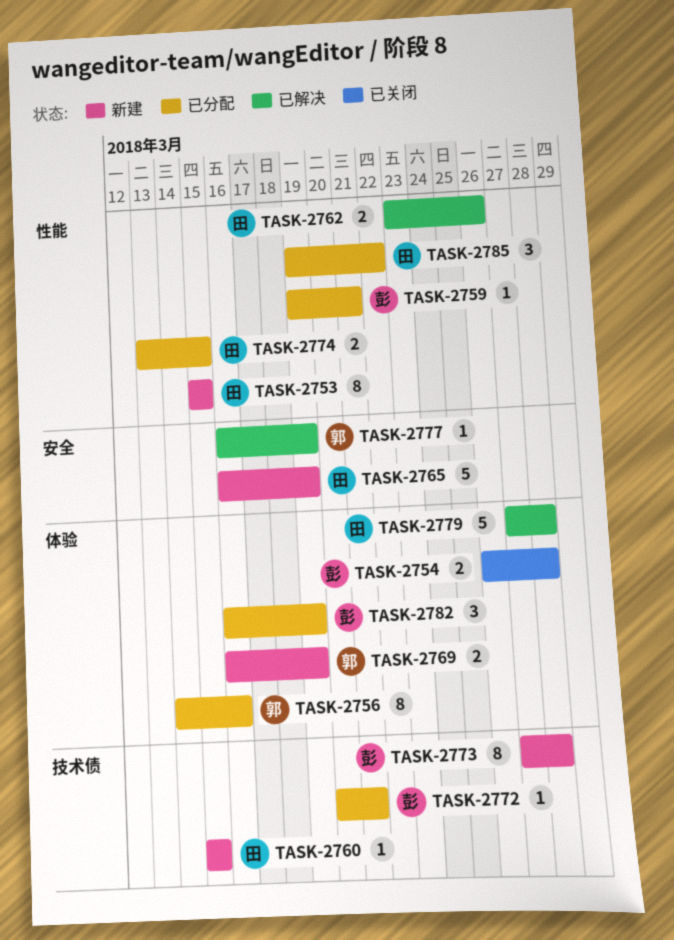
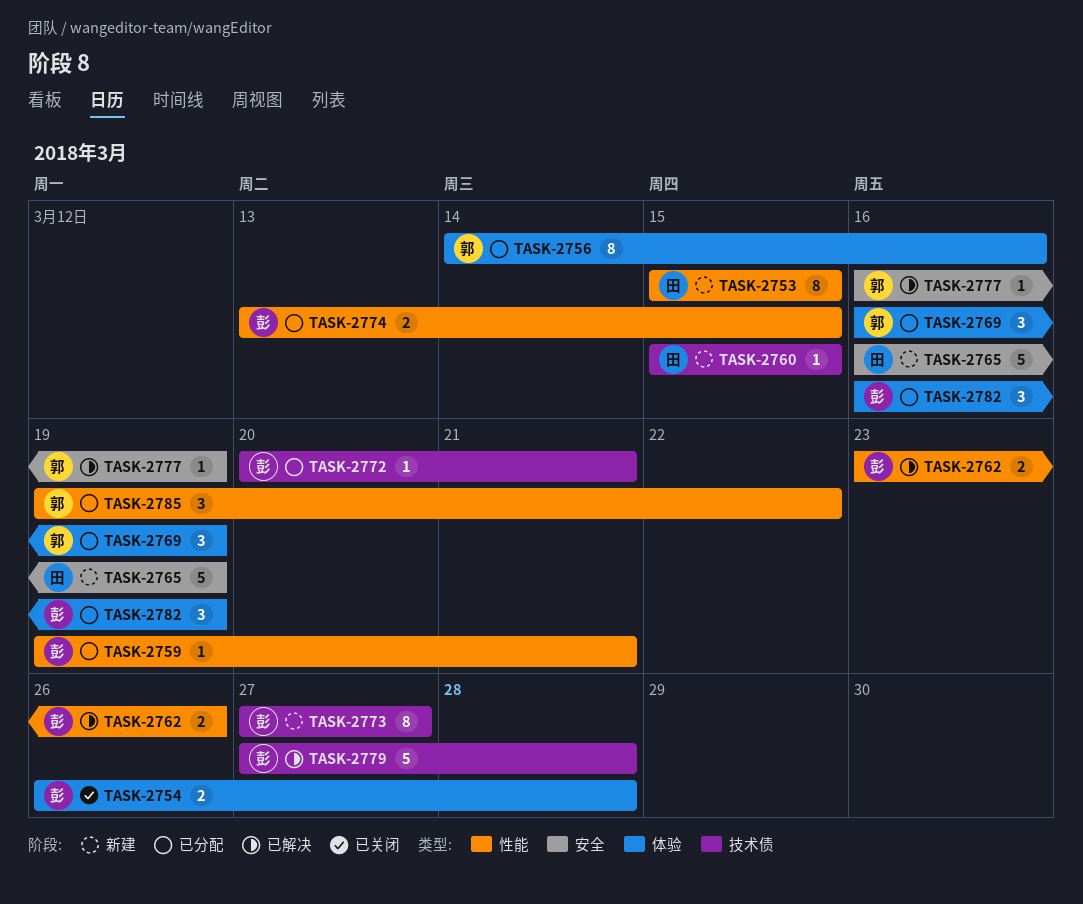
TASK-2762, owner: 田 -> 彭
TASK-2769, status: 新建 -> 已分配
TASK-2769, estimate: 2 -> 3
TASK-2773, due: Mar 28 -> Mar 27
TASK-2774, owner: 田 -> 彭
TASK-2779, owner: 田 -> 彭
TASK-2779, label: 体验 -> 技术债
TASK-2785, owner: 田 -> 郭

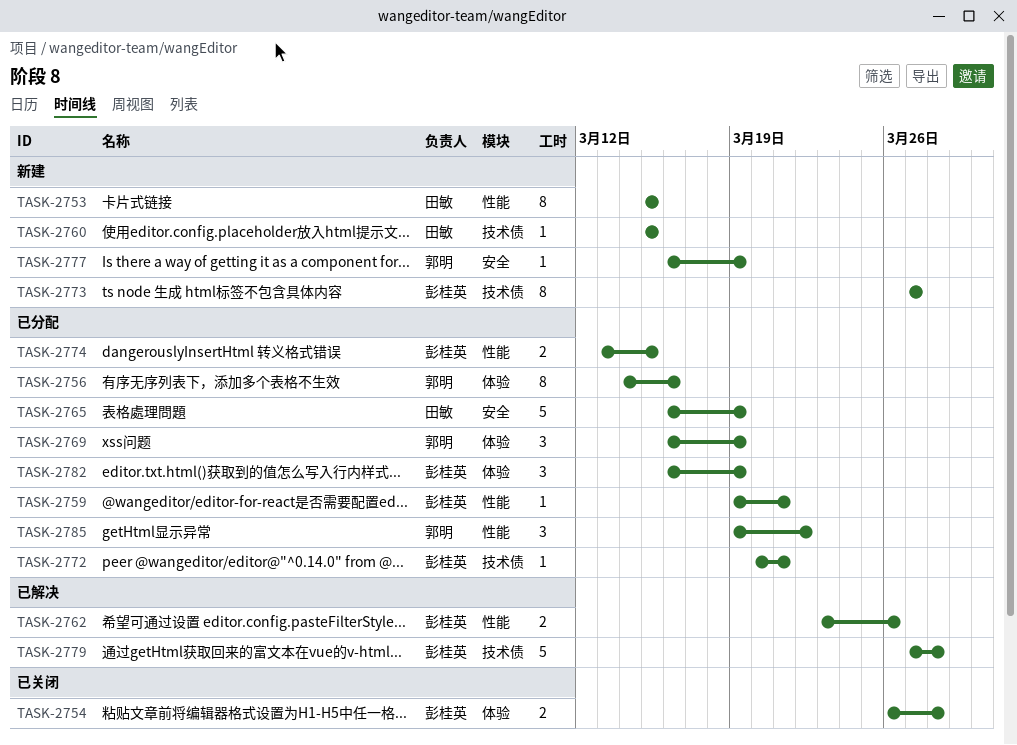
TASK-2765, status: 新建 -> 已分配
TASK-2777, status: 已解决 -> 新建

